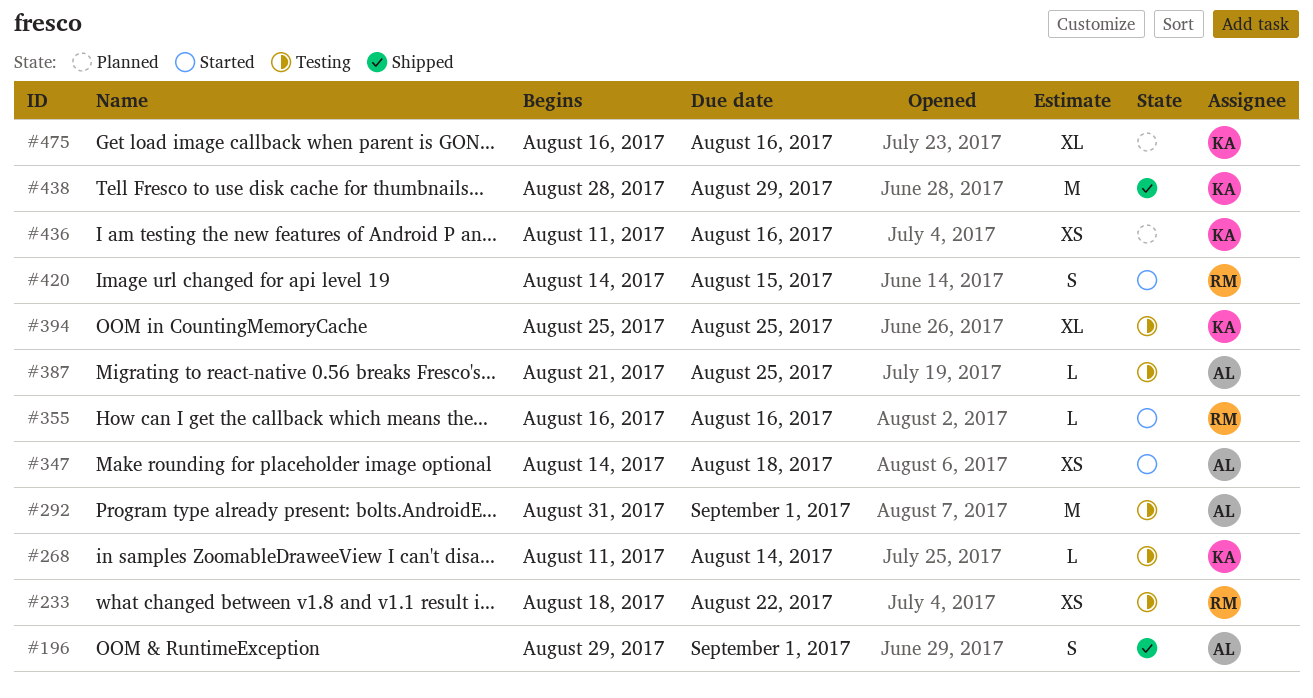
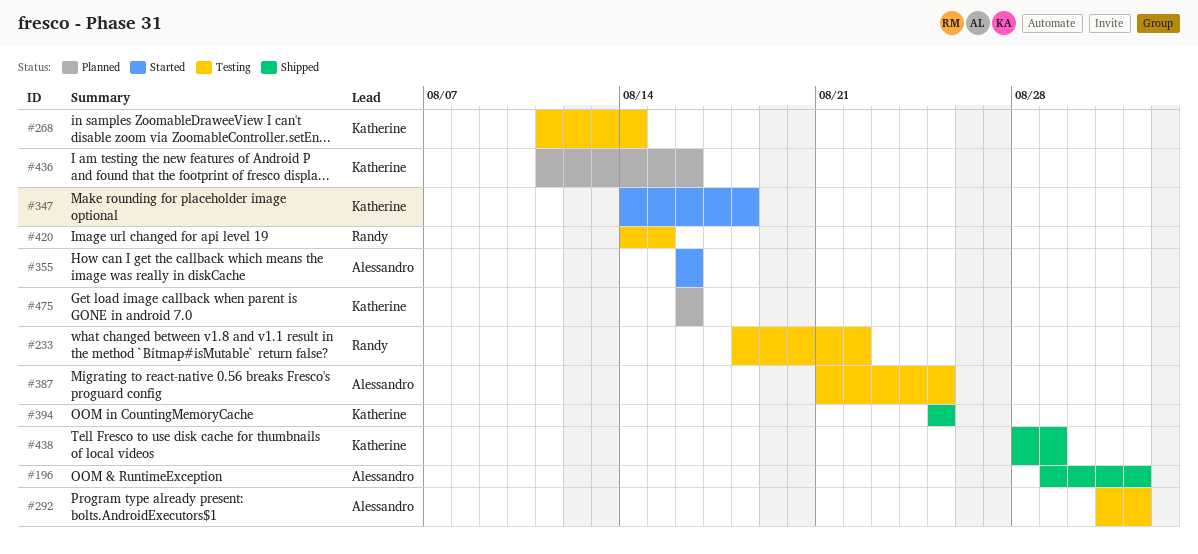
#347, owner: Alessandro -> Katherine
#355, owner: Randy -> Alessandro
#394, status: Testing -> Shipped
#420, status: Started -> Testing

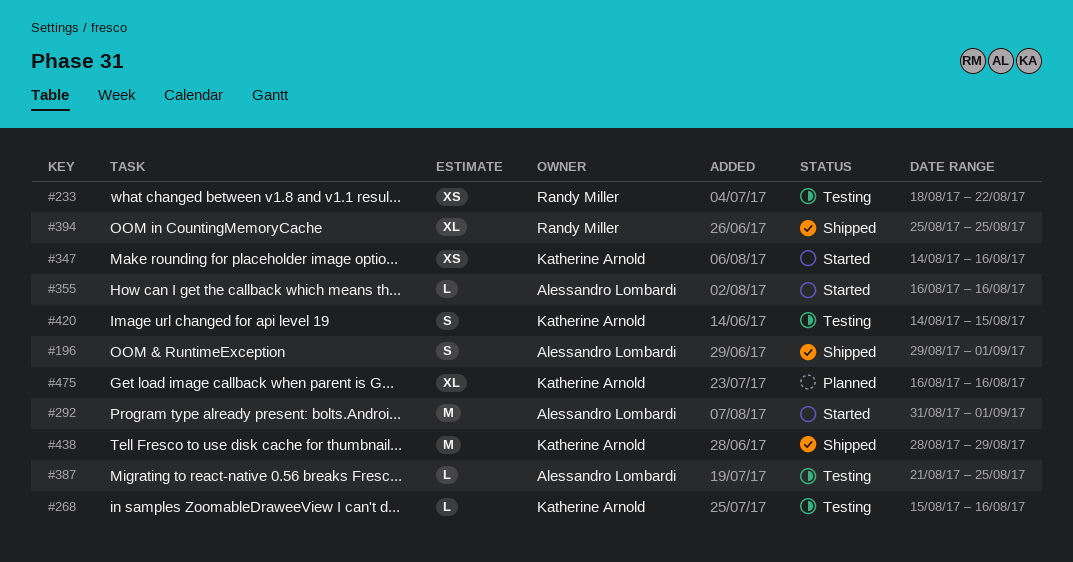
#268, start: Aug 11 -> Aug 15
#268, due: Aug 14 -> Aug 16
#292, status: Testing -> Started
#347, due: Aug 18 -> Aug 16
#394, owner: Katherine Arnold -> Randy Miller
#420, owner: Randy Miller -> Katherine Arnold
#436: present -> none

